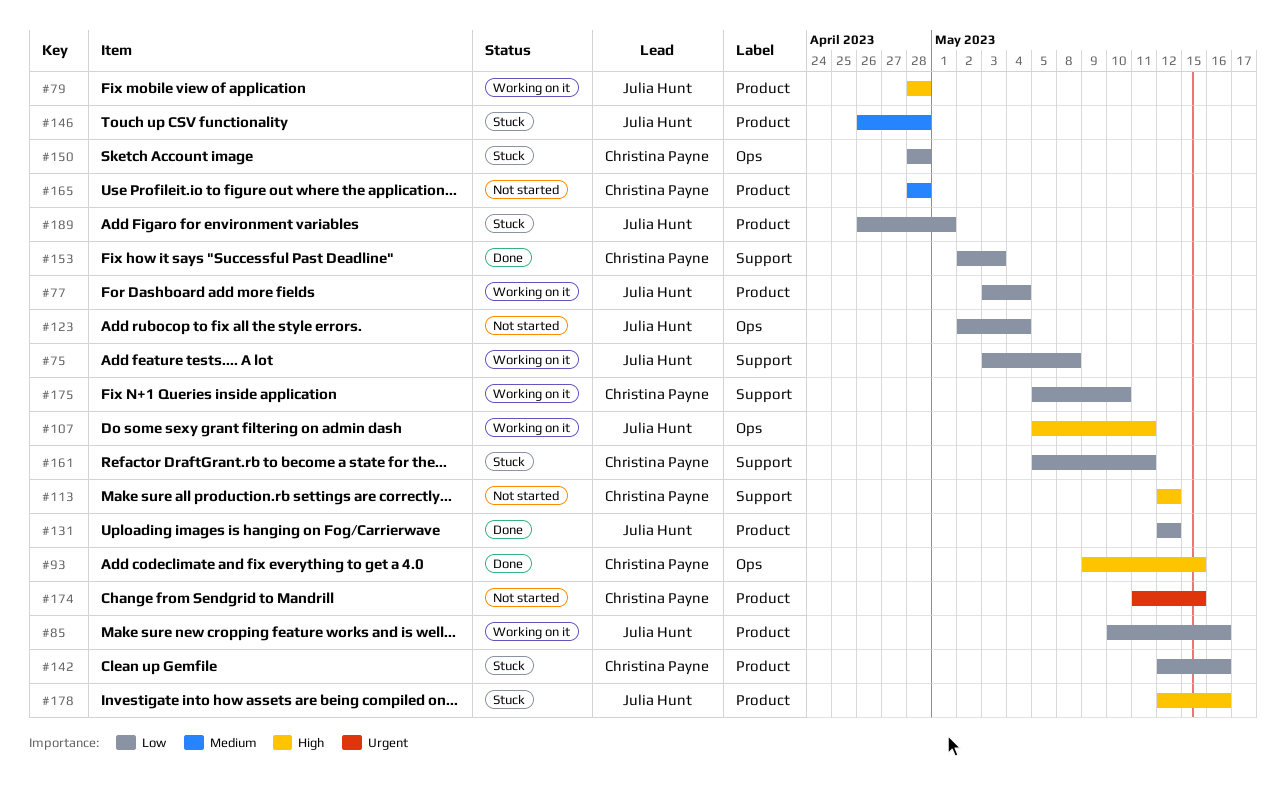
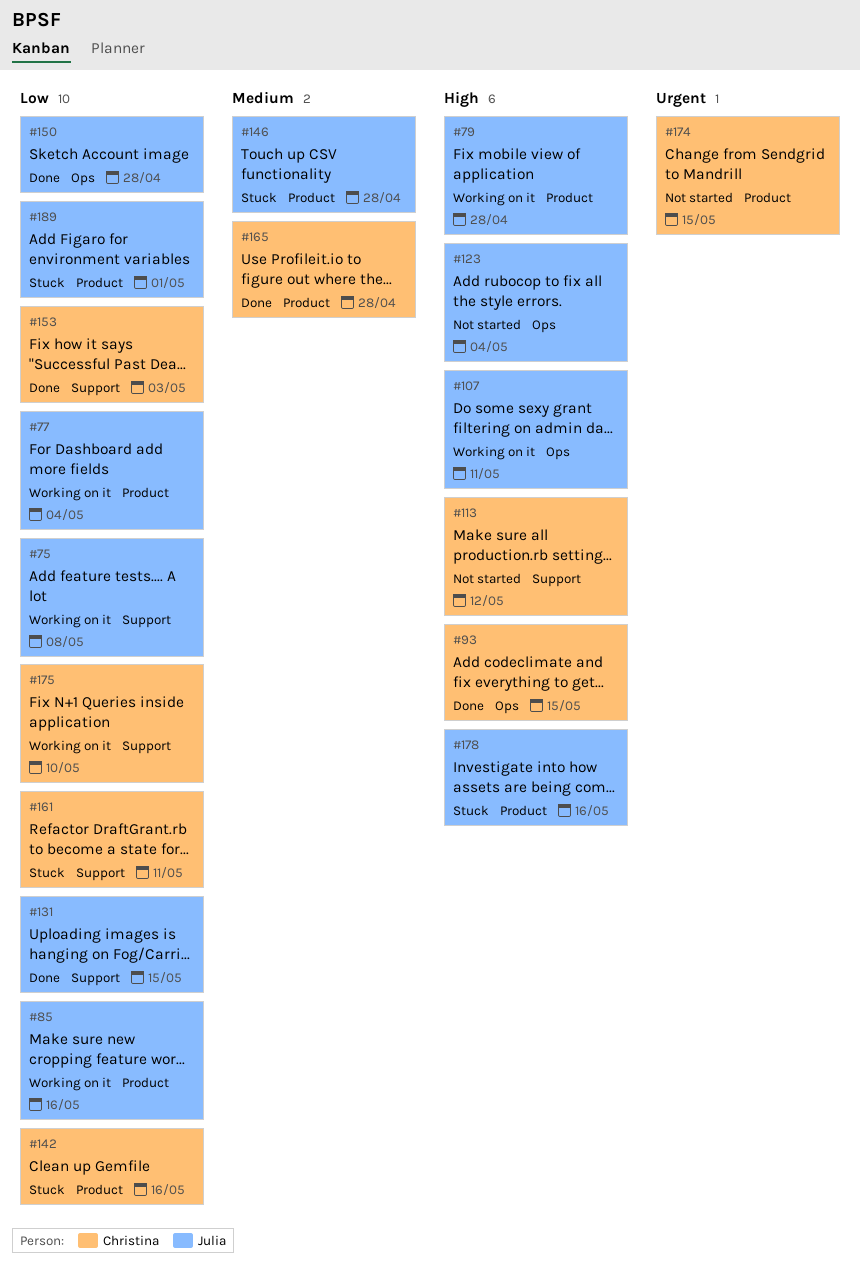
#123, priority: Low -> High
#131, label: Product -> Support
#131, due: May 12 -> May 15
#150, status: Stuck -> Done
#150, owner: Christina Payne -> Julia Hunt
#165, status: Not started -> Done

